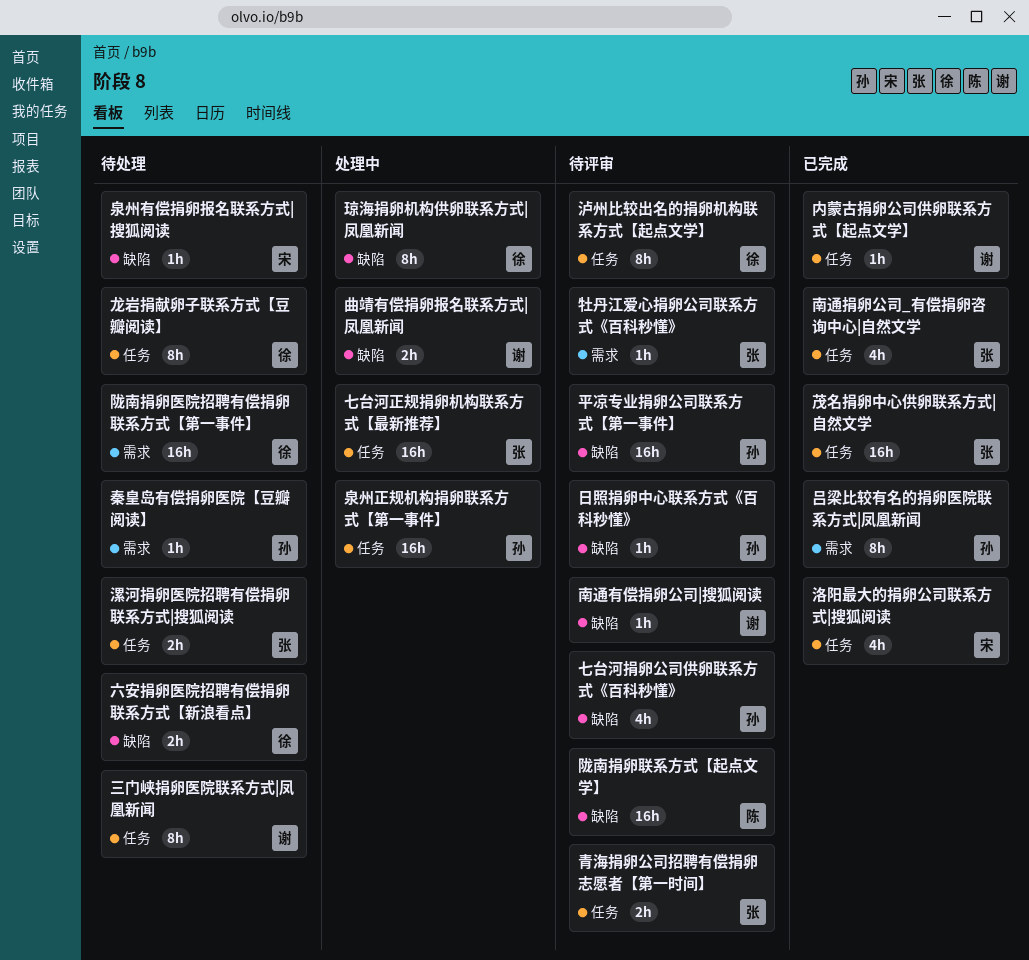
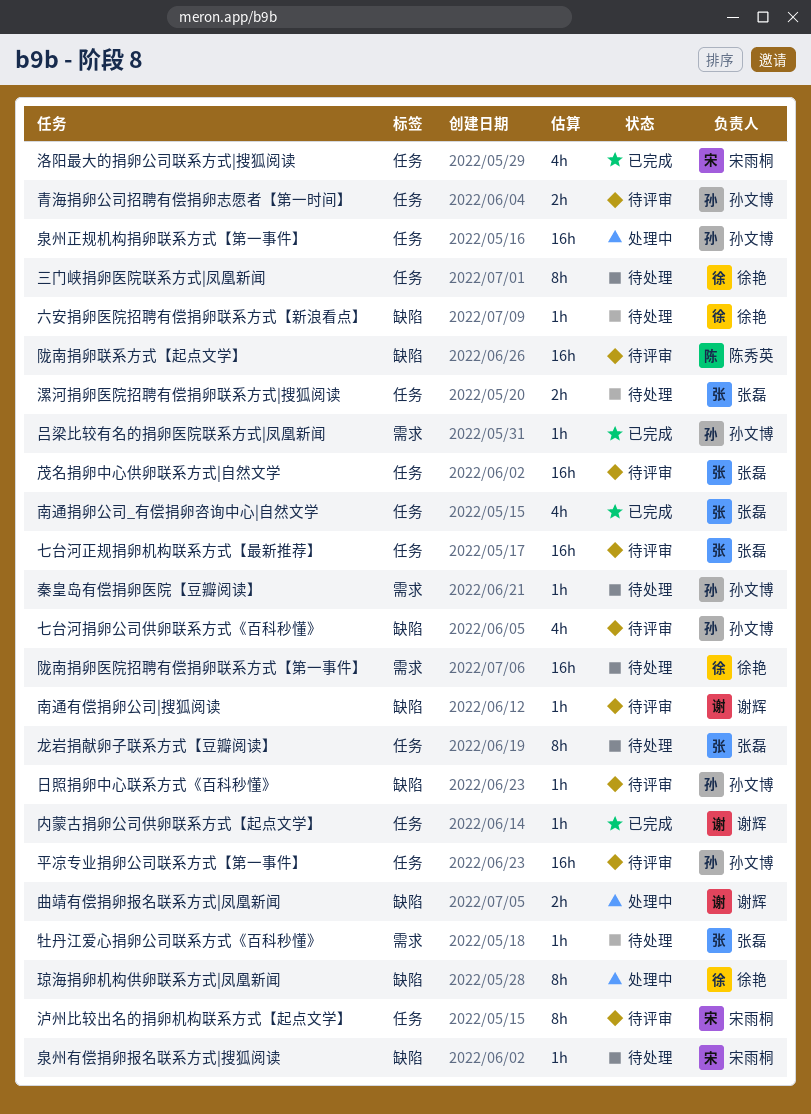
七台河正规捐卵机构联系方式【最新推荐】, status: 处理中 -> 待评审
三门峡捐卵医院联系方式|凤凰新闻, owner: 谢辉 -> 徐艳
六安捐卵医院招聘有偿捐卵联系方式【新浪看点】, estimate: 2h -> 1h
吕梁比较有名的捐卵医院联系方式|凤凰新闻, estimate: 8h -> 1h
平凉专业捐卵公司联系方式【第一事件】, label: 缺陷 -> 任务
泸州比较出名的捐卵机构联系方式【起点文学】, owner: 徐艳 -> 宋雨桐
牡丹江爱心捐卵公司联系方式《百科秒懂》, status: 待评审 -> 待处理
茂名捐卵中心供卵联系方式|自然文学, status: 已完成 -> 待评审
青海捐卵公司招聘有偿捐卵志愿者【第一时间】, owner: 张磊 -> 孙文博
龙岩捐献卵子联系方式【豆瓣阅读】, owner: 徐艳 -> 张磊

